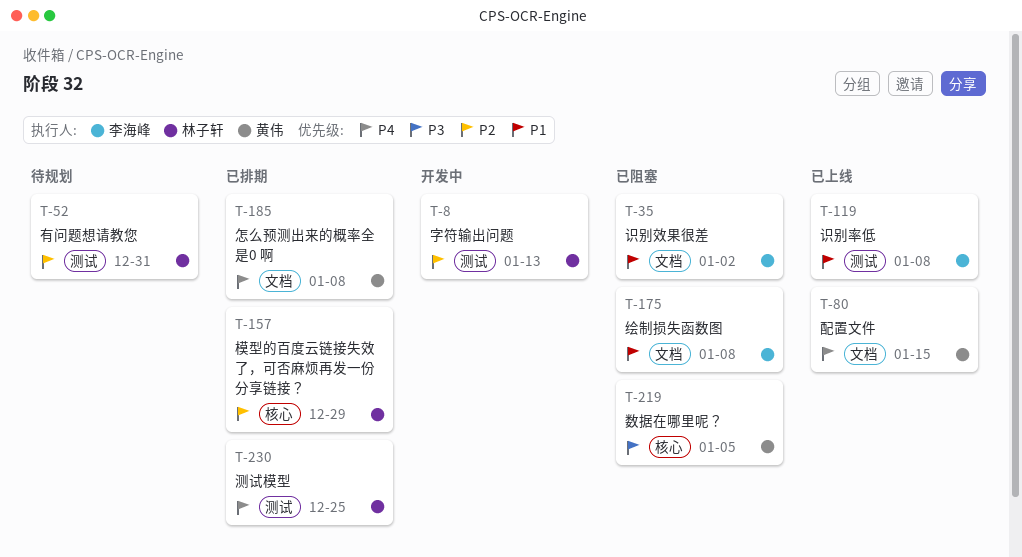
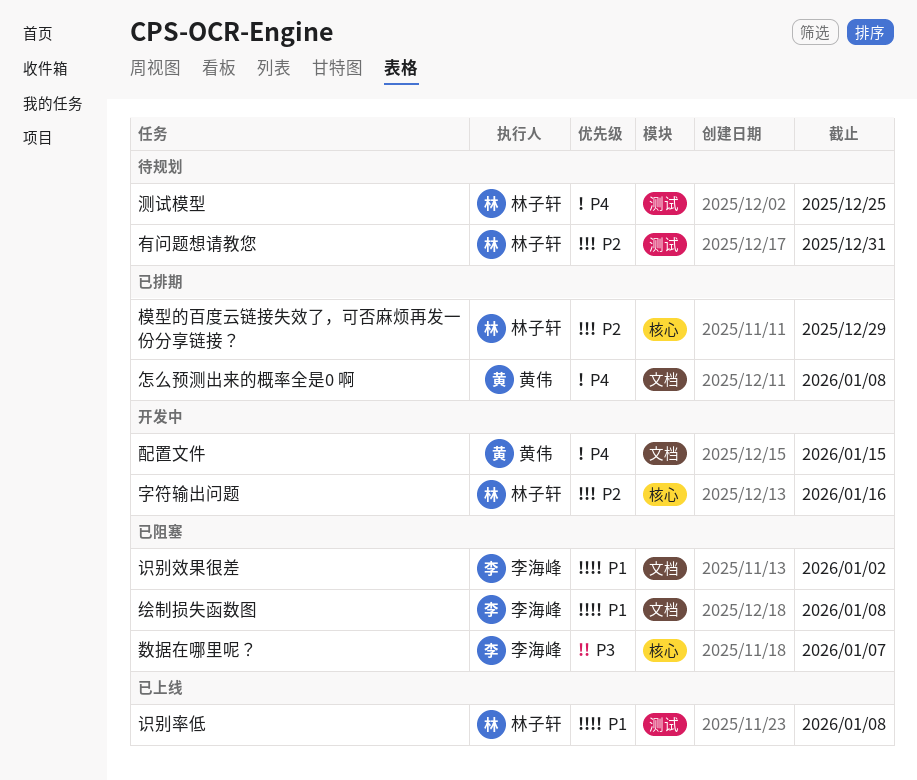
字符输出问题, label: 测试 -> 核心
字符输出问题, due: Jan 13 -> Jan 16
数据在哪里呢？, owner: 黄伟 -> 李海峰
数据在哪里呢？, due: Jan 5 -> Jan 7
测试模型, status: 已排期 -> 待规划
识别率低, owner: 李海峰 -> 林子轩
配置文件, status: 已上线 -> 开发中

